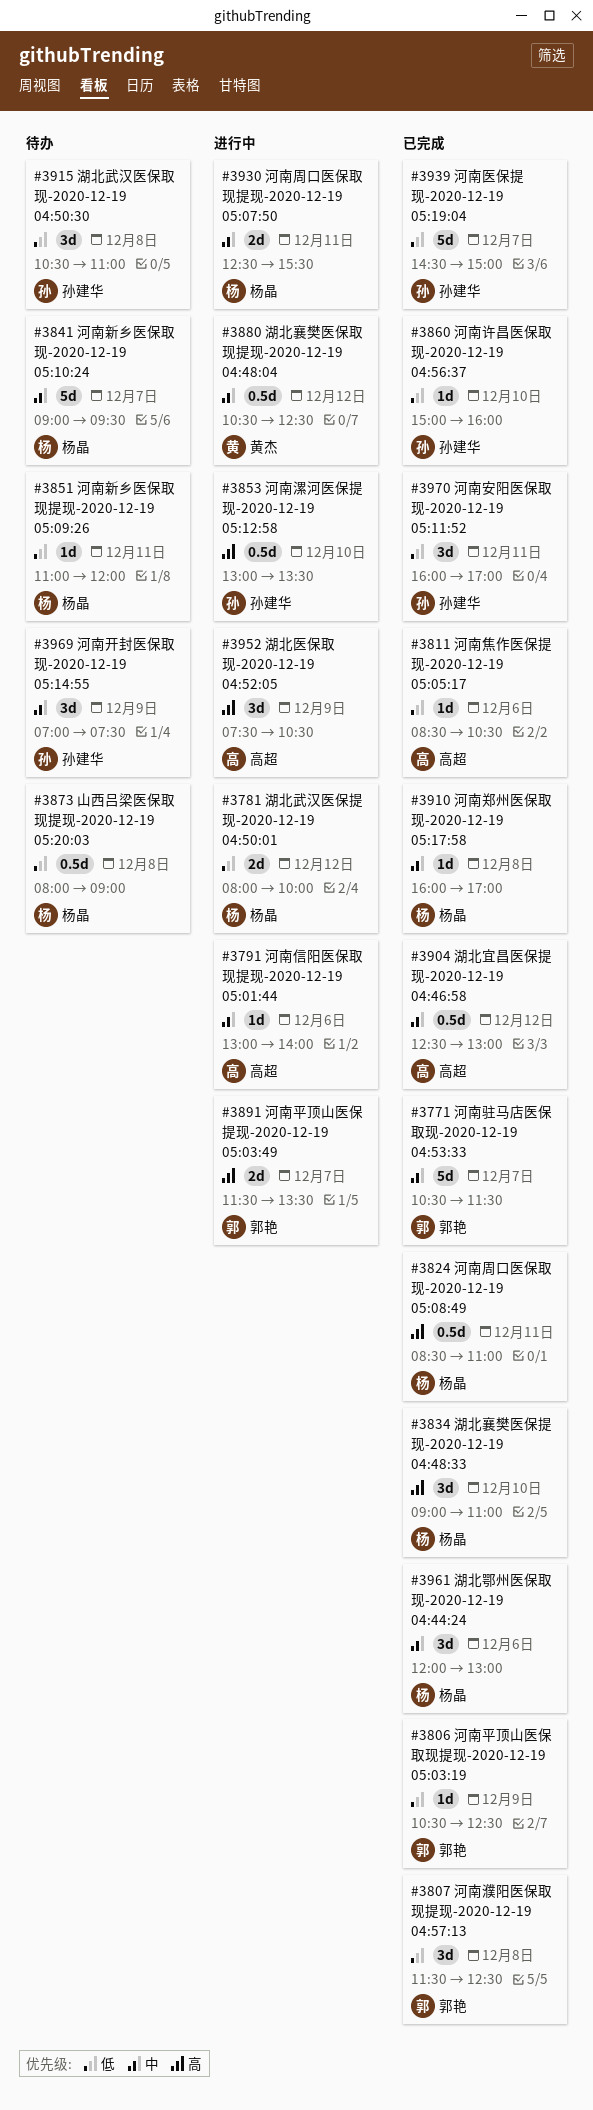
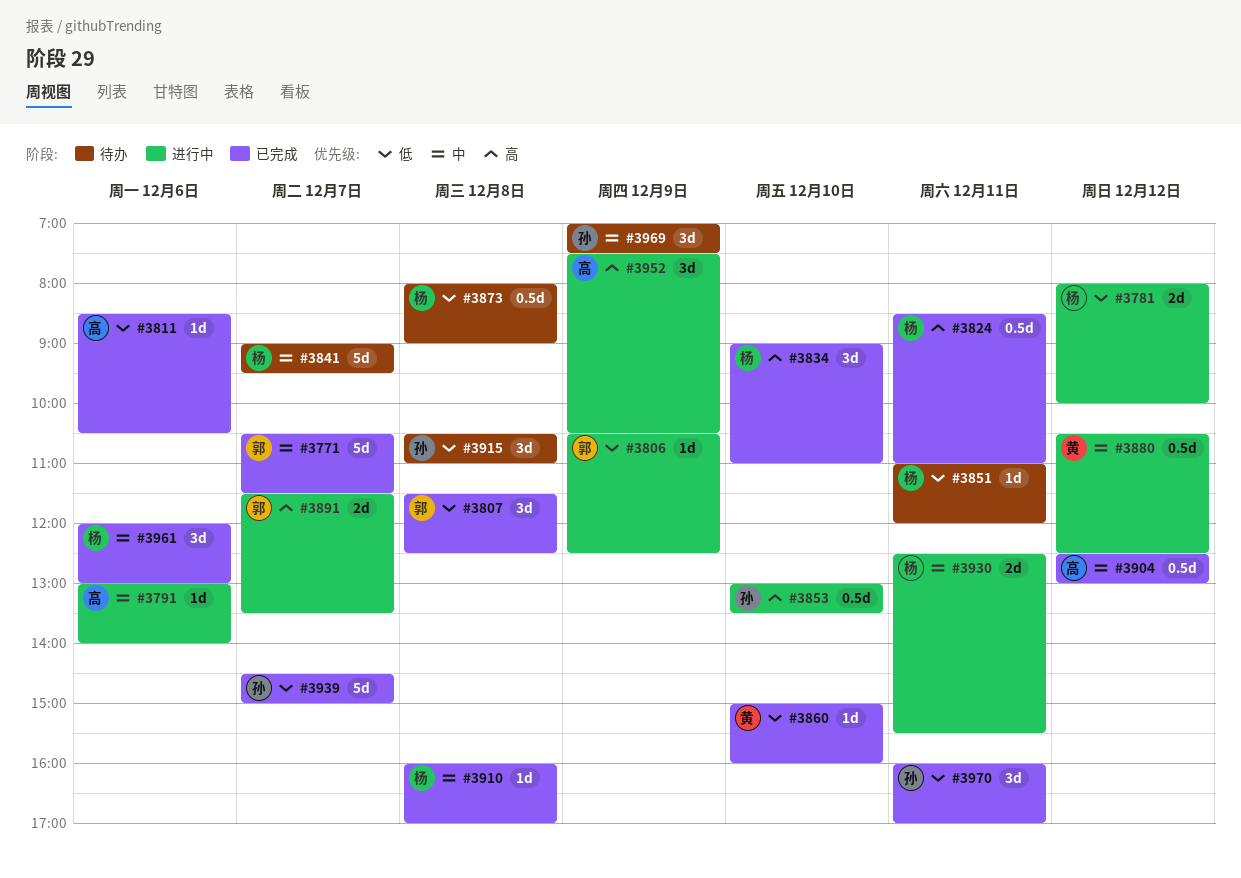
#3806, status: 已完成 -> 进行中
#3860, owner: 孙建华 -> 黄杰

